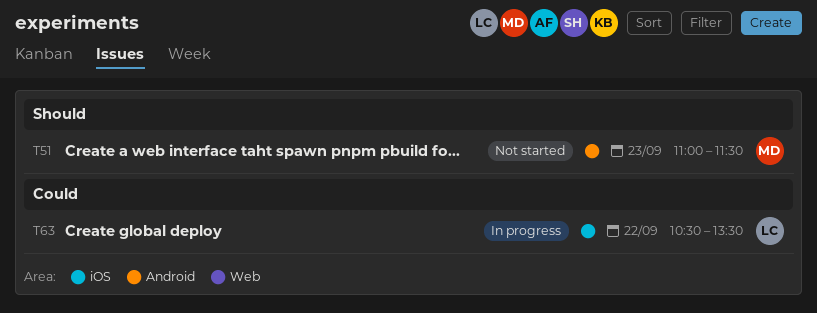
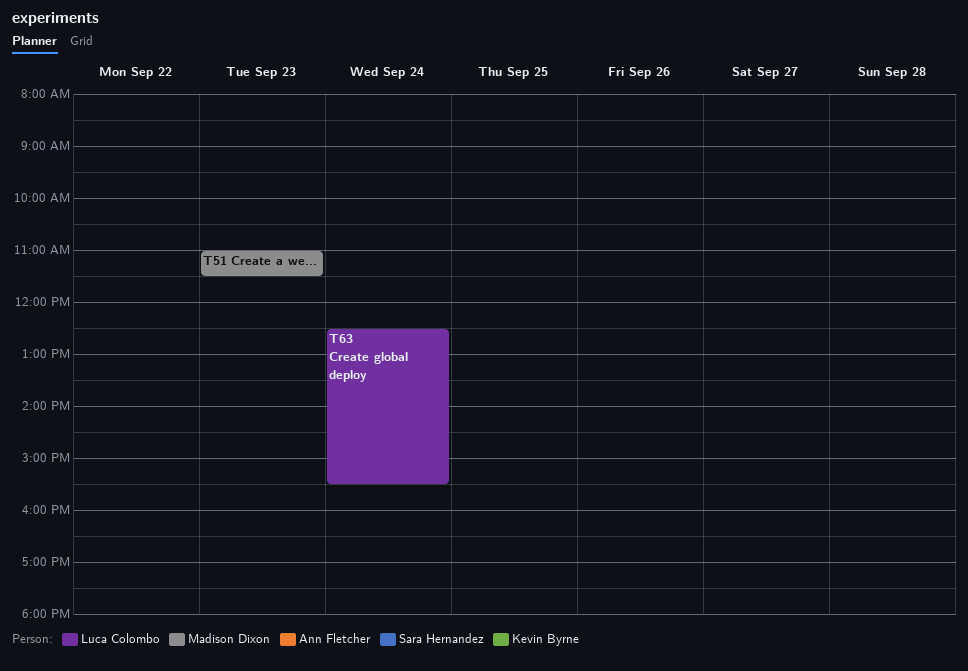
T63, day: Sep 22 -> Sep 24
T63, begins: 10:30 -> 12:30
T63, ends: 13:30 -> 15:30

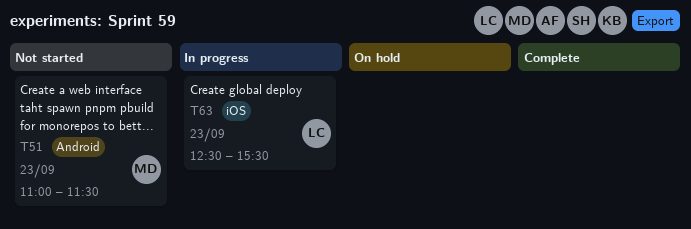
T63, day: Sep 24 -> Sep 23

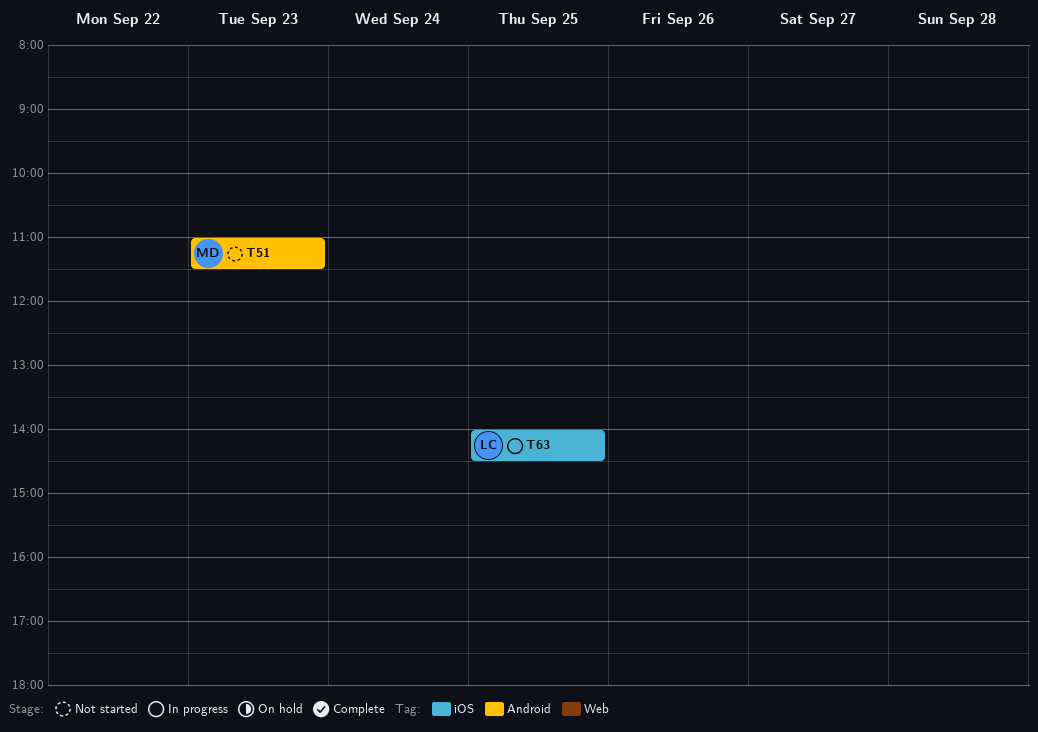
T63, day: Sep 23 -> Sep 25
T63, begins: 12:30 -> 14:00
T63, ends: 15:30 -> 14:30

